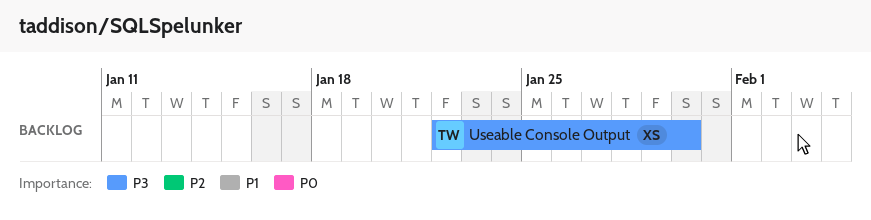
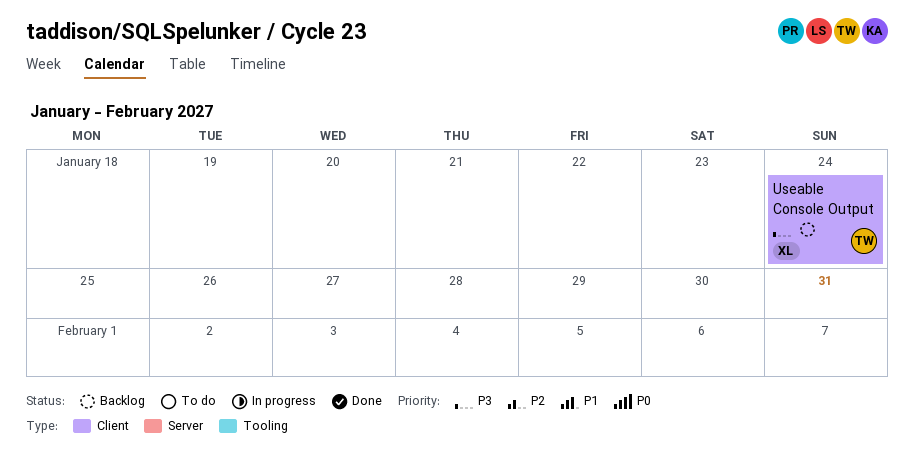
Useable Console Output, estimate: XS -> XL
Useable Console Output, due: Jan 30 -> Jan 24

